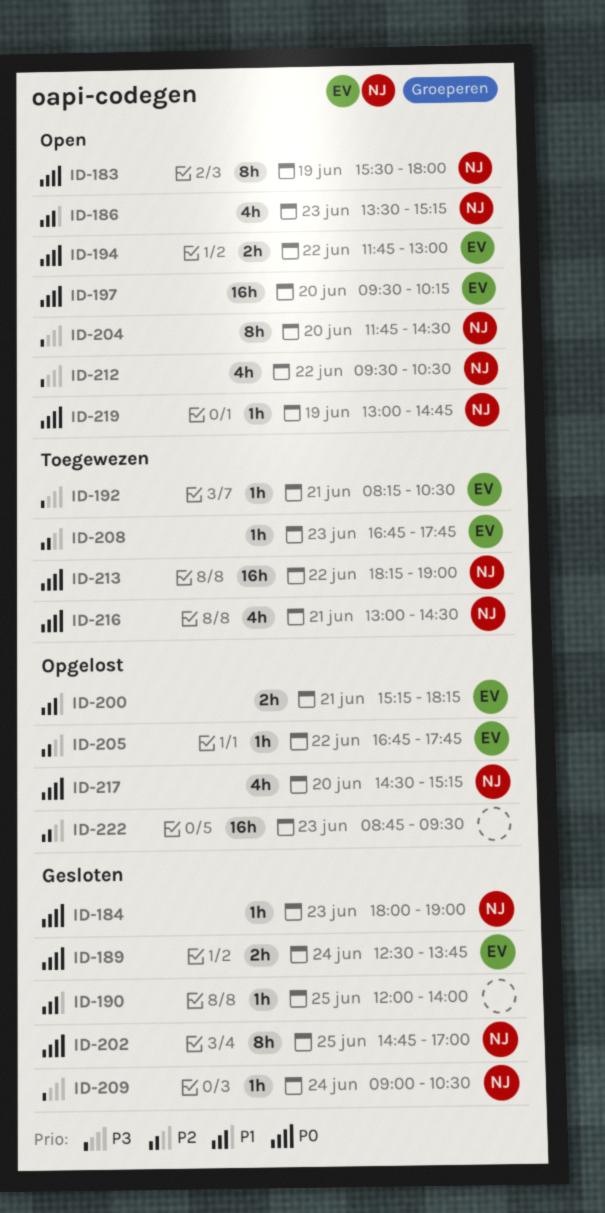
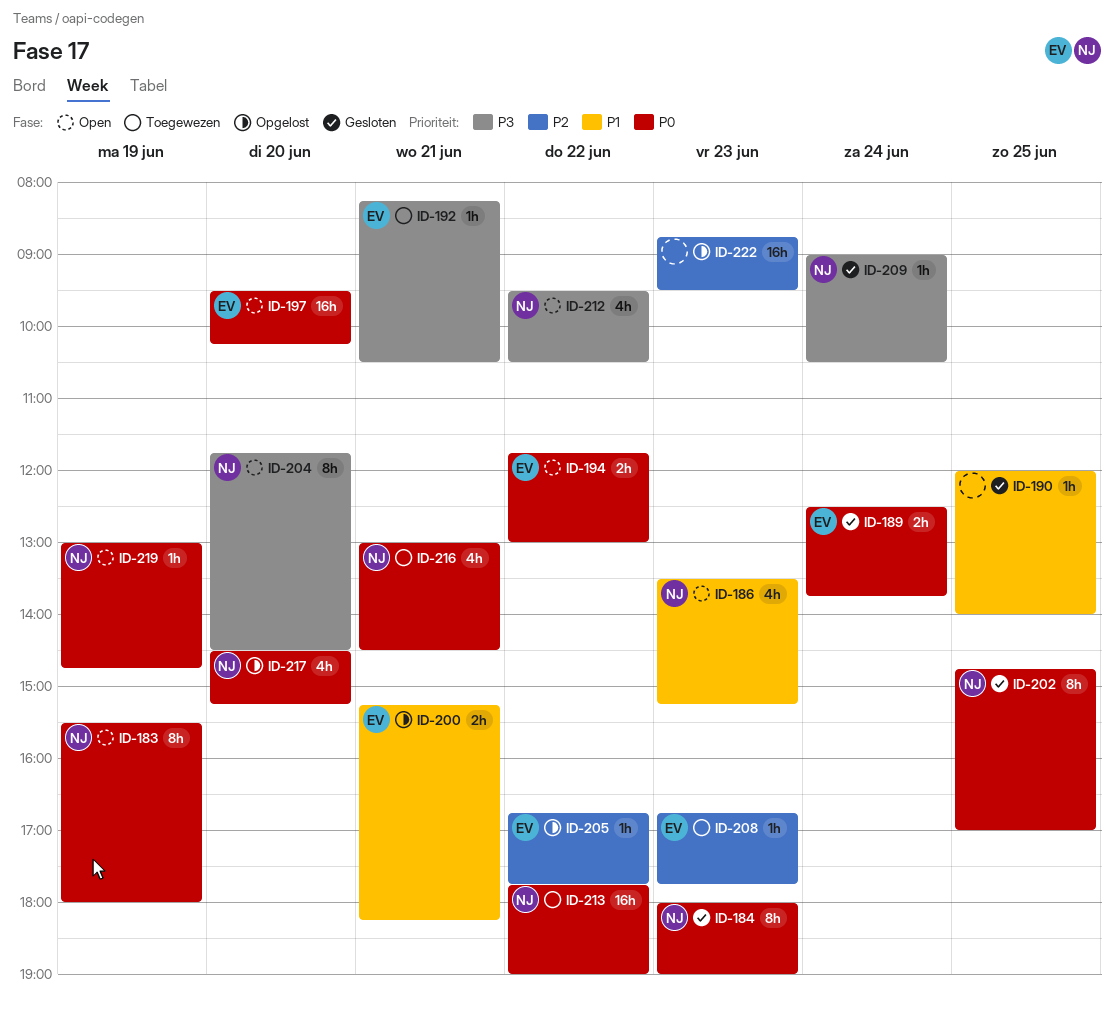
ID-184, estimate: 1h -> 8h
ID-213, begins: 18:15 -> 17:45

